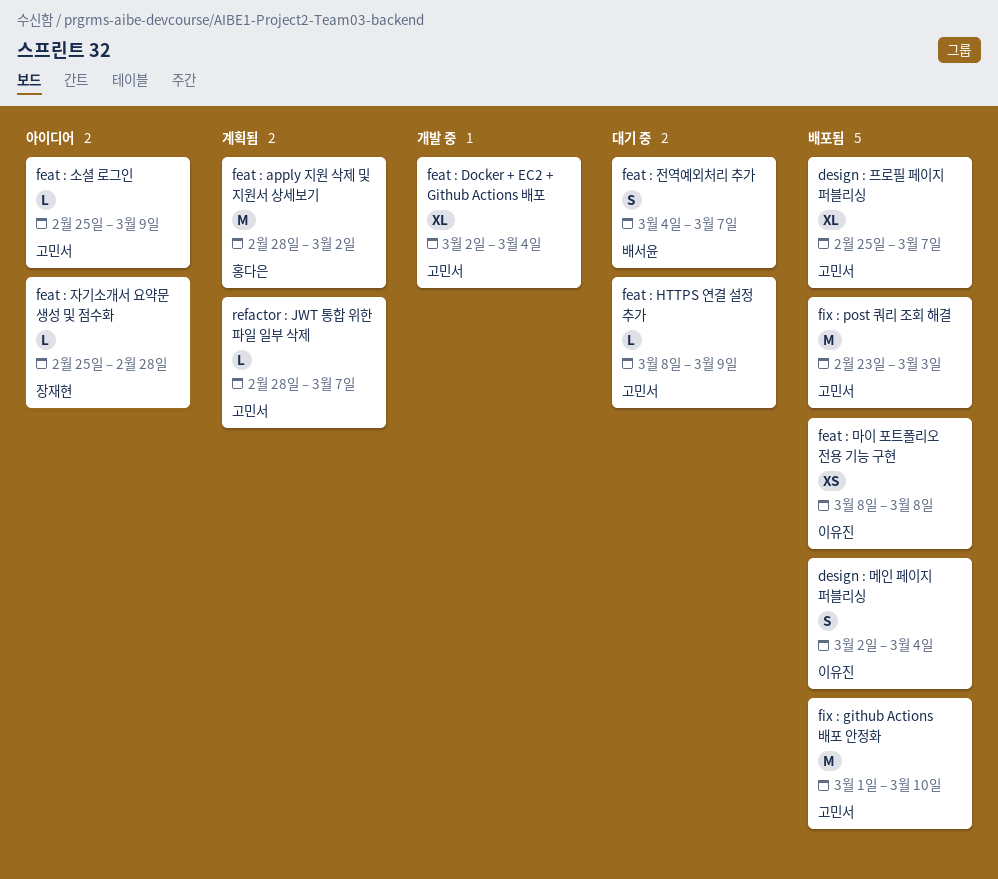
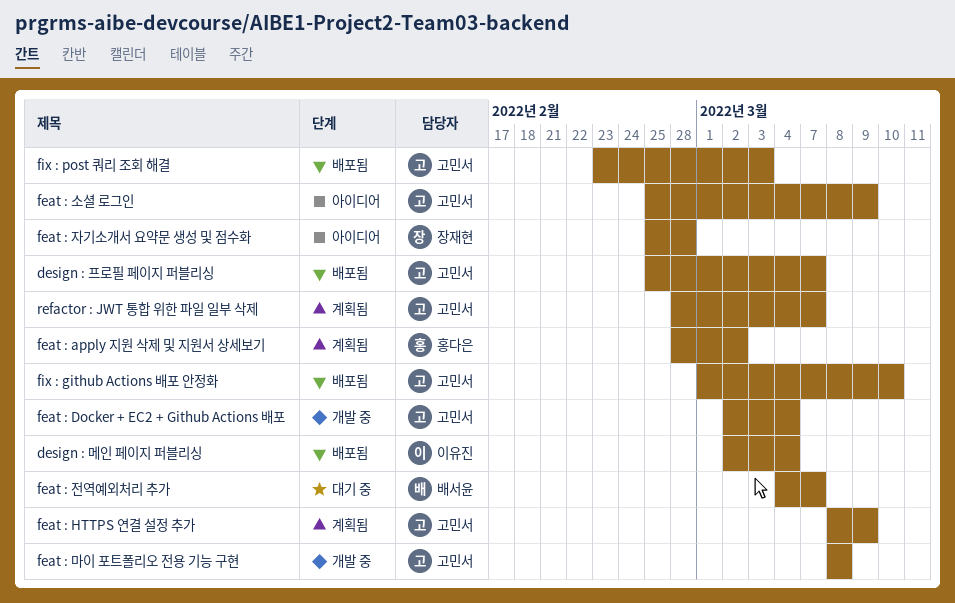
feat : HTTPS 연결 설정 추가, status: 대기 중 -> 계획됨
feat : 마이 포트폴리오 전용 기능 구현, status: 배포됨 -> 개발 중
feat : 마이 포트폴리오 전용 기능 구현, owner: 이유진 -> 고민서

